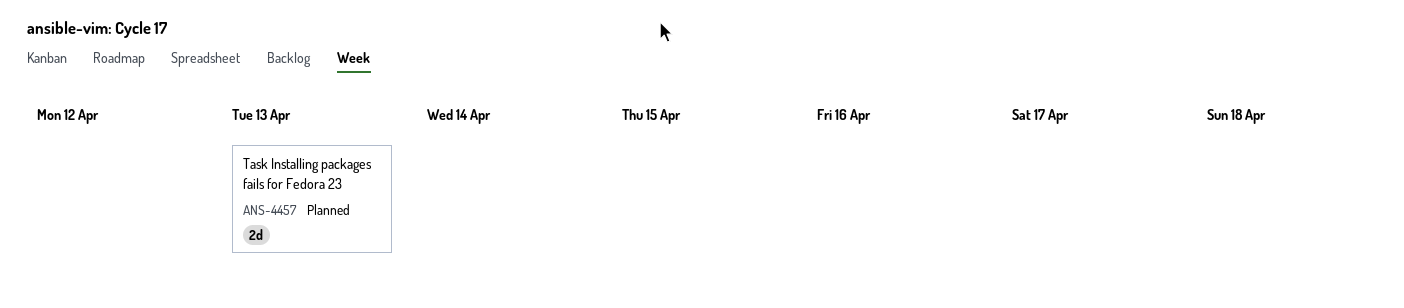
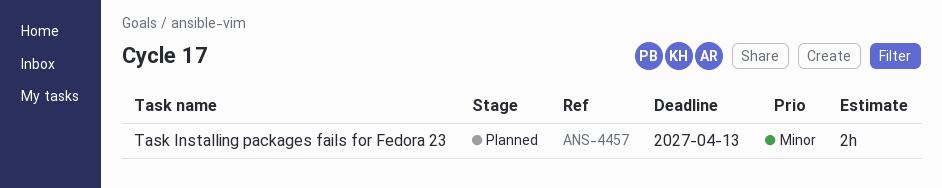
ANS-4457, estimate: 2d -> 2h

